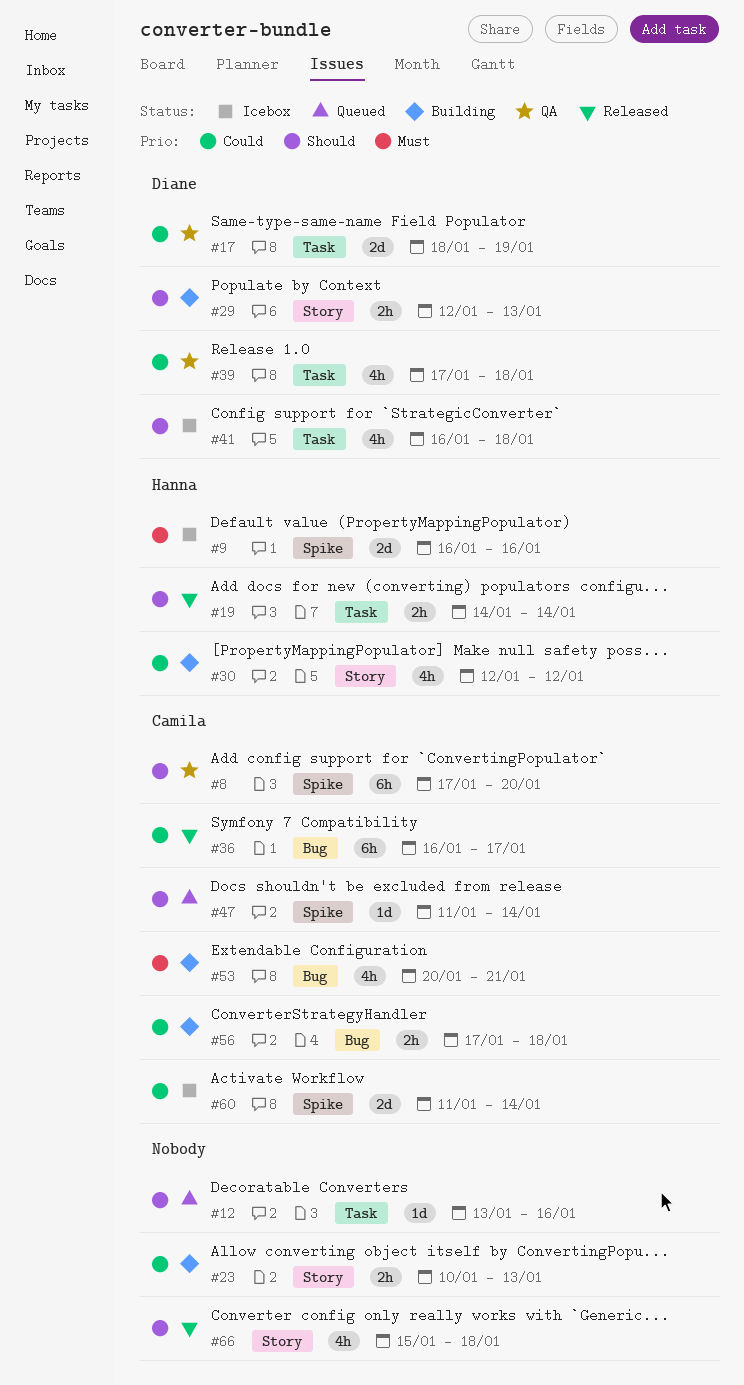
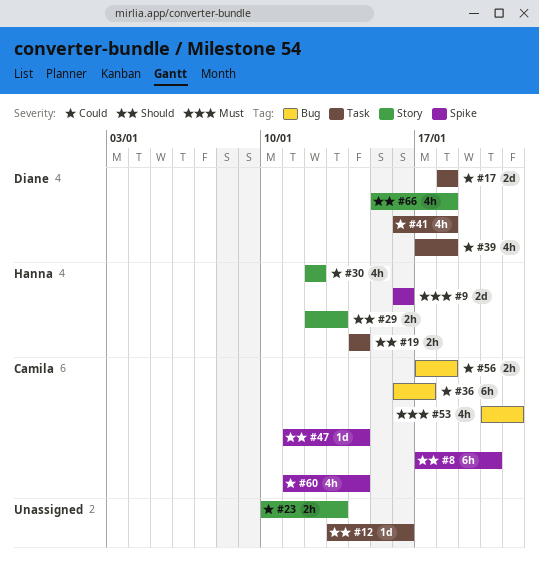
#17, due: Jan 19 -> Jan 18
#29, owner: Diane -> Hanna
#41, priority: Should -> Could
#60, estimate: 2d -> 4h
#66, owner: none -> Diane

